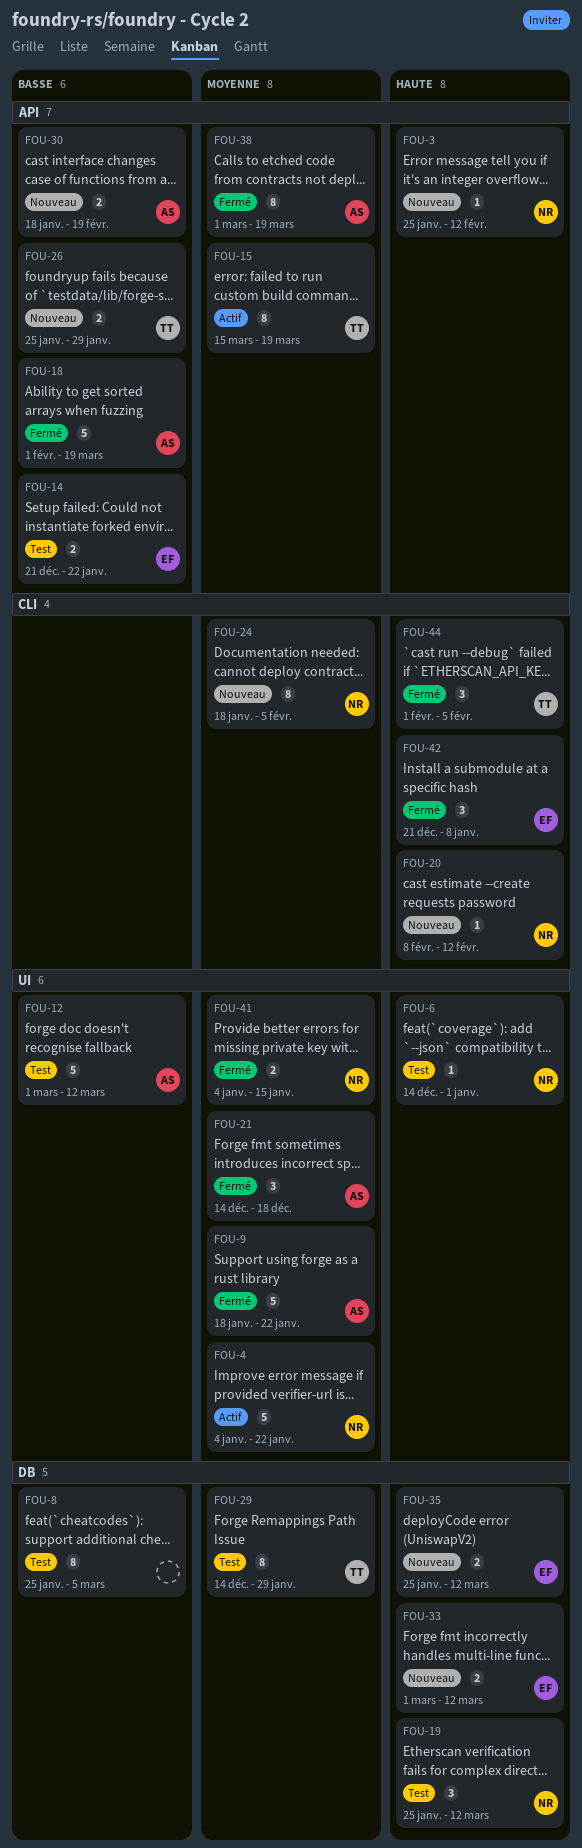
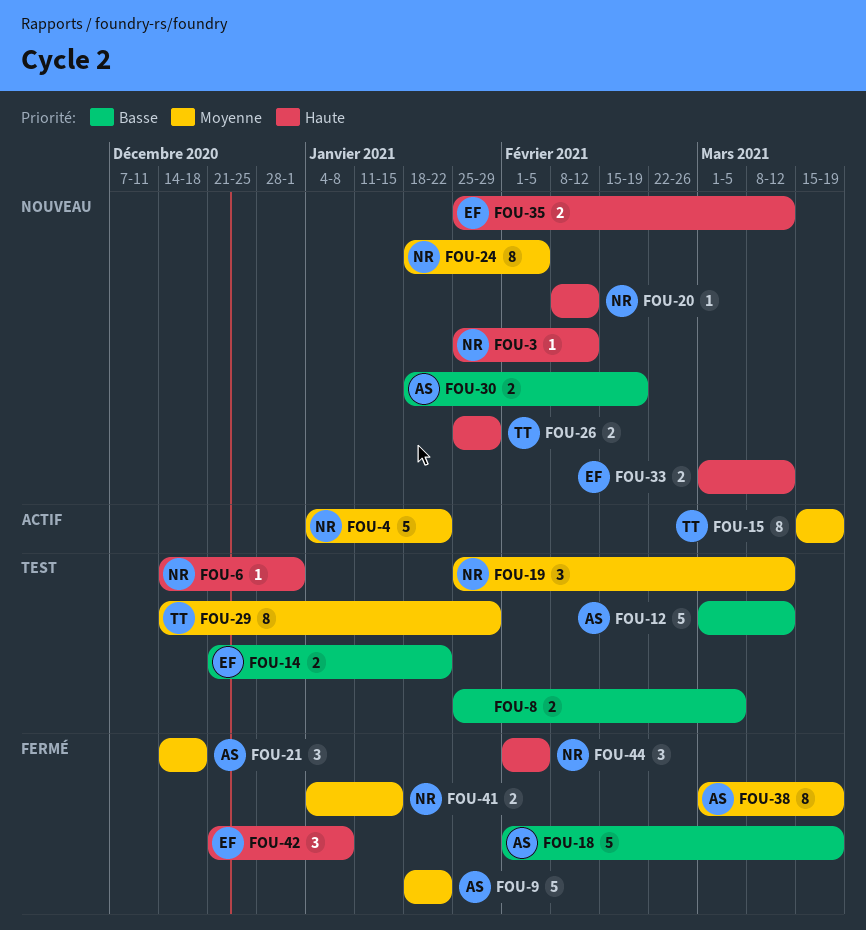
FOU-8, estimate: 8 -> 2
FOU-19, priority: Haute -> Moyenne
FOU-26, priority: Basse -> Haute
FOU-44, owner: TT -> NR

